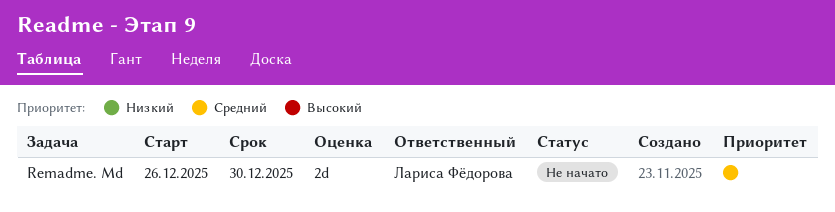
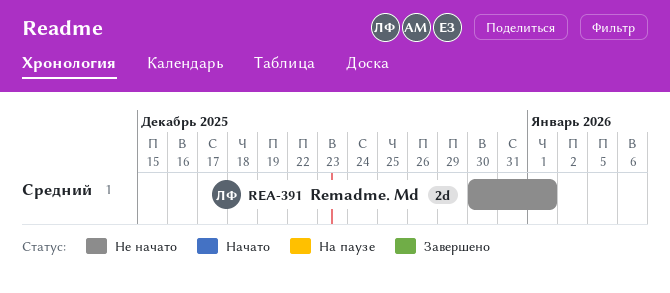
Remadme. Md, start: Dec 26 -> Dec 30
Remadme. Md, due: Dec 30 -> Jan 1

